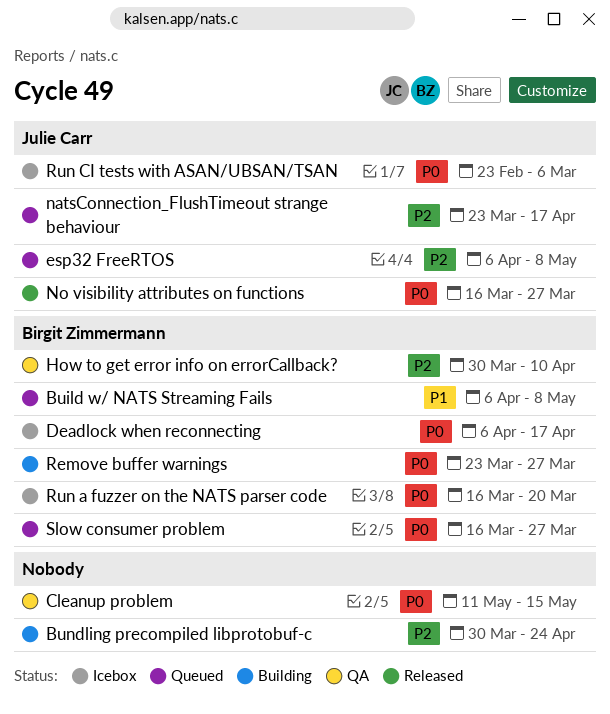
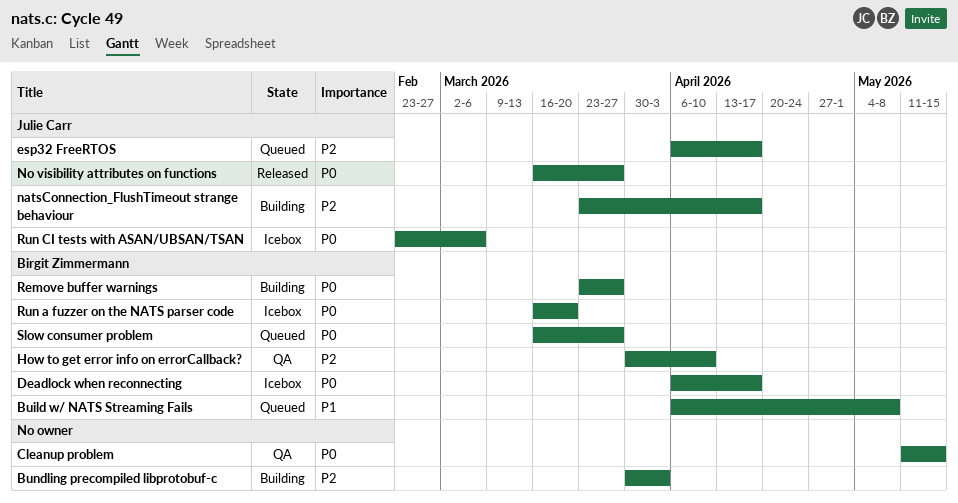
Bundling precompiled libprotobuf-c, due: Apr 24 -> Apr 3
esp32 FreeRTOS, due: May 8 -> Apr 17
natsConnection_FlushTimeout strange behaviour, status: Queued -> Building

